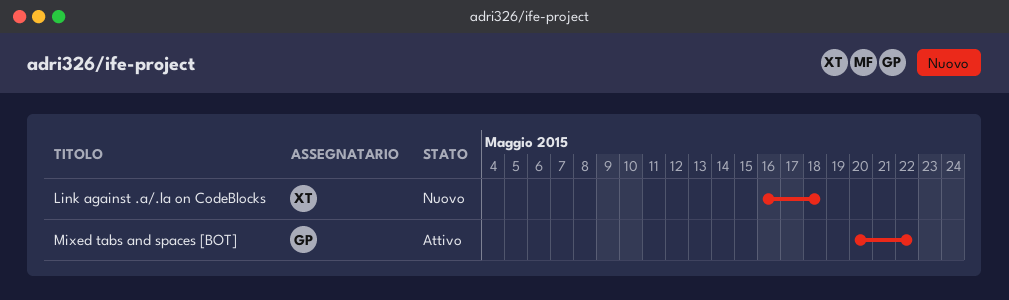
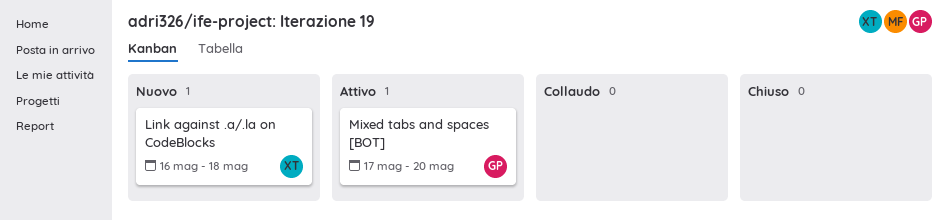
Mixed tabs and spaces [BOT], start: May 20 -> May 17
Mixed tabs and spaces [BOT], due: May 22 -> May 20

